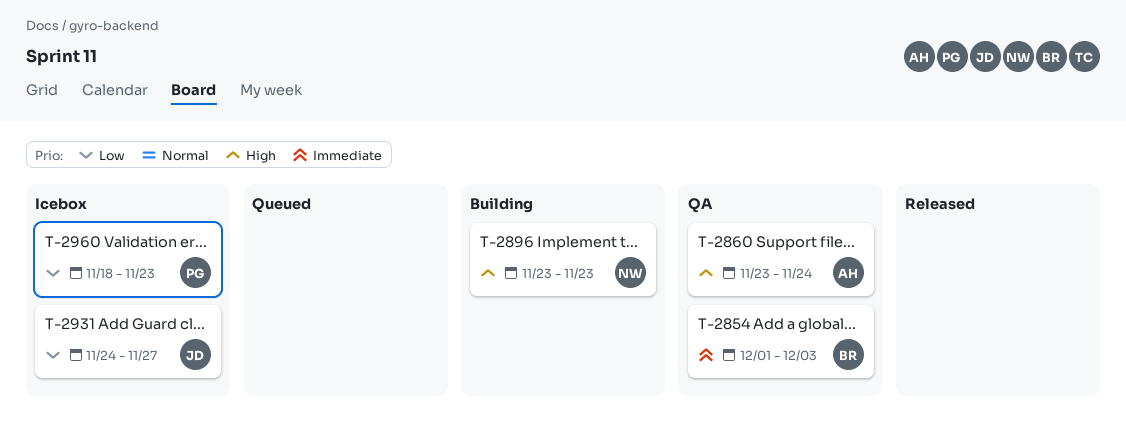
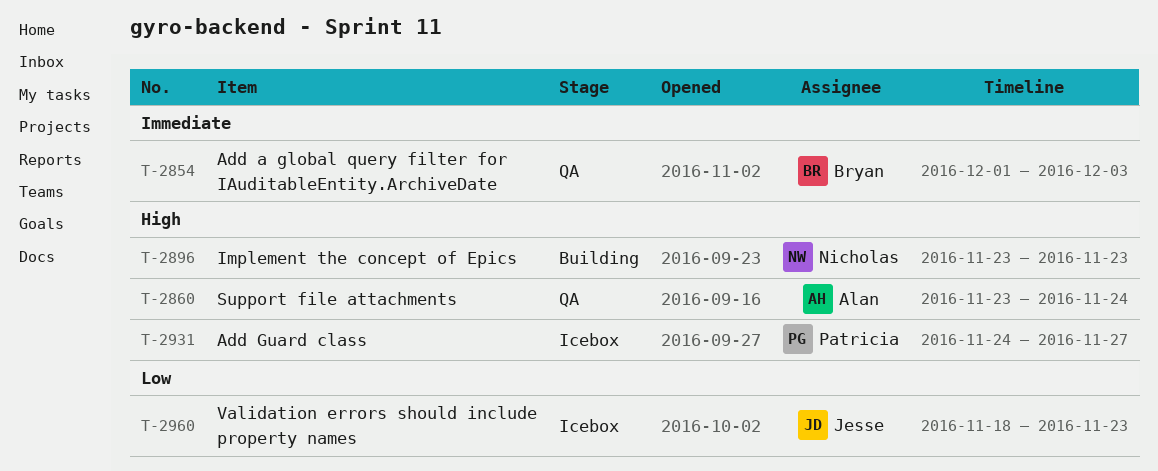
T-2931, owner: Jesse -> Patricia
T-2931, priority: Low -> High
T-2960, owner: Patricia -> Jesse

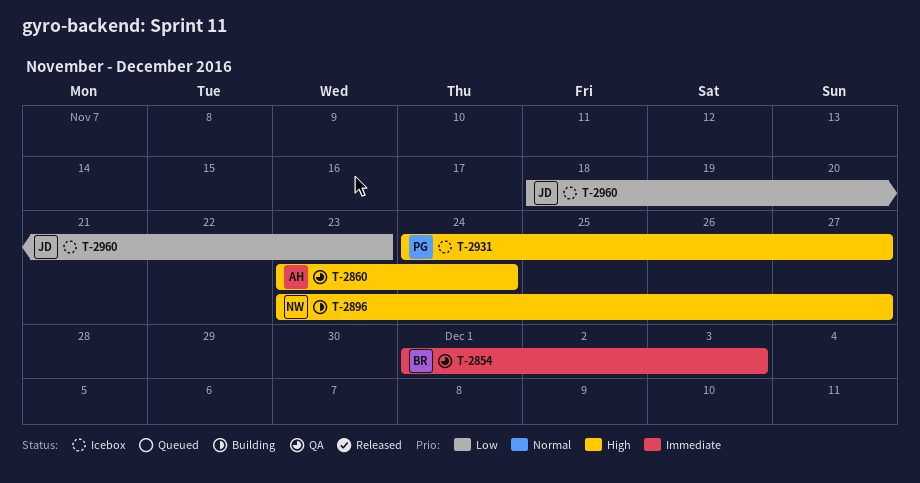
T-2896, due: Nov 23 -> Nov 27

